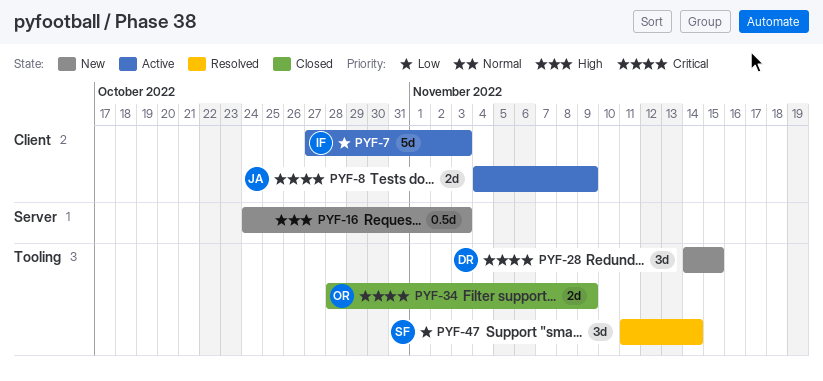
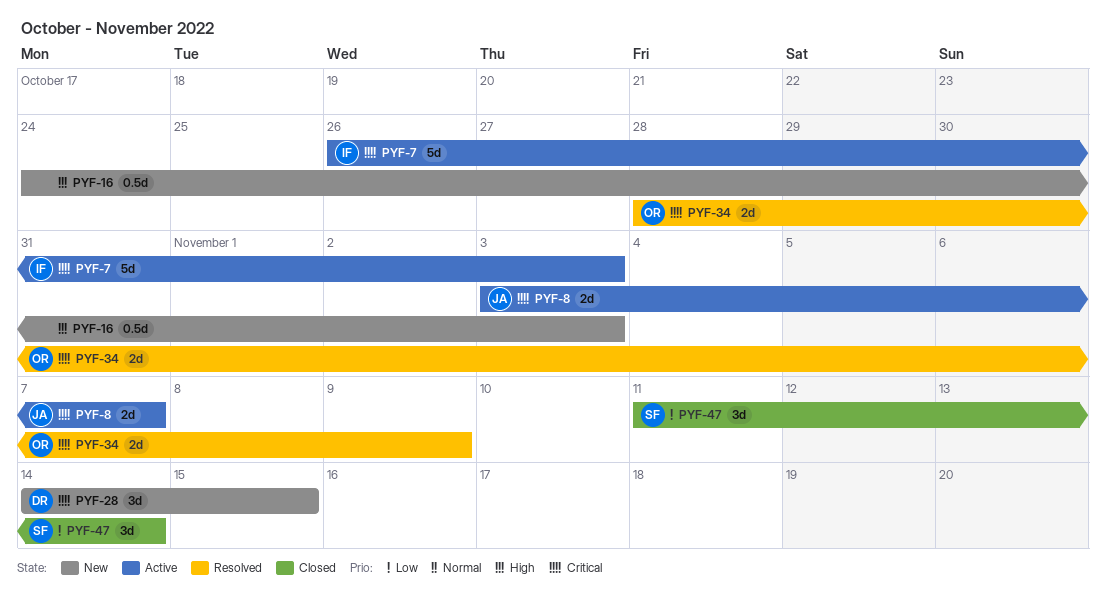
PYF-7, priority: Low -> Critical
PYF-7, start: Oct 27 -> Oct 26
PYF-8, start: Nov 4 -> Nov 3
PYF-8, due: Nov 9 -> Nov 7
PYF-34, status: Closed -> Resolved
PYF-47, status: Resolved -> Closed

